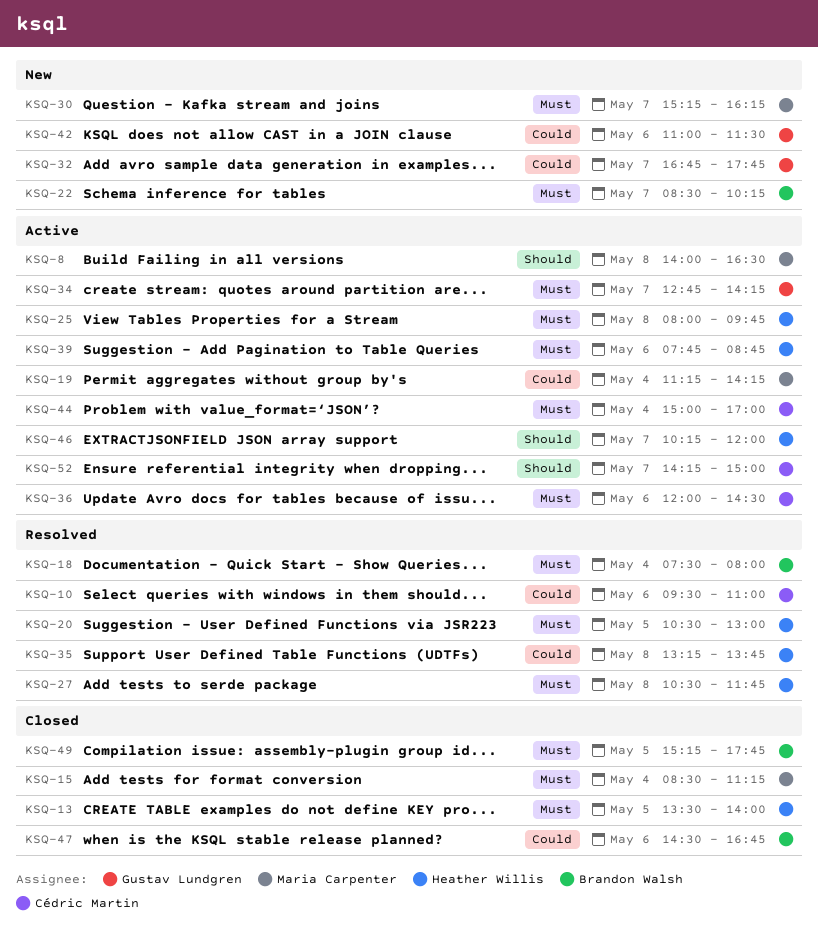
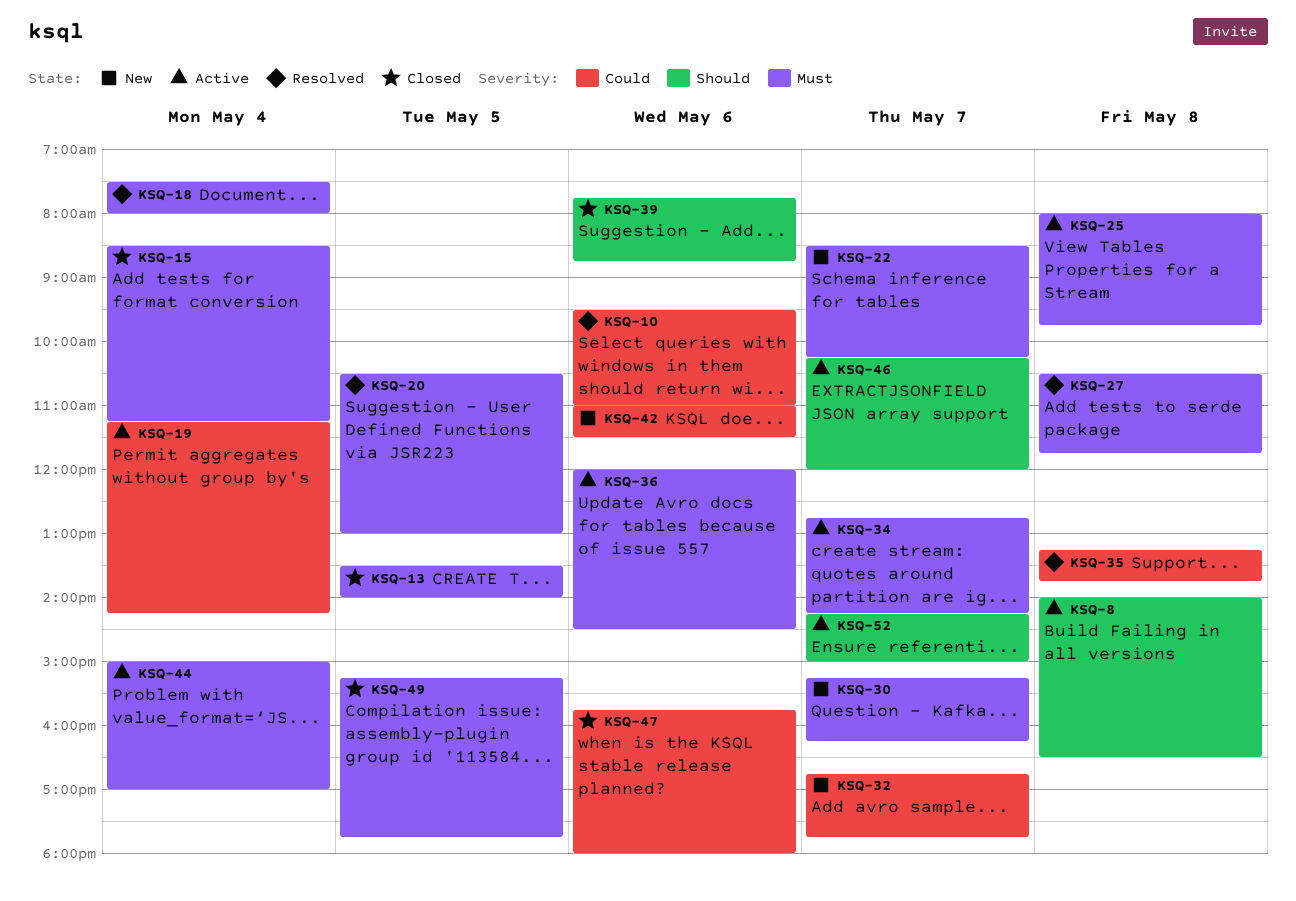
KSQ-39, status: Active -> Closed
KSQ-39, priority: Must -> Should
KSQ-47, begins: 14:30 -> 15:45
KSQ-47, ends: 16:45 -> 18:00

